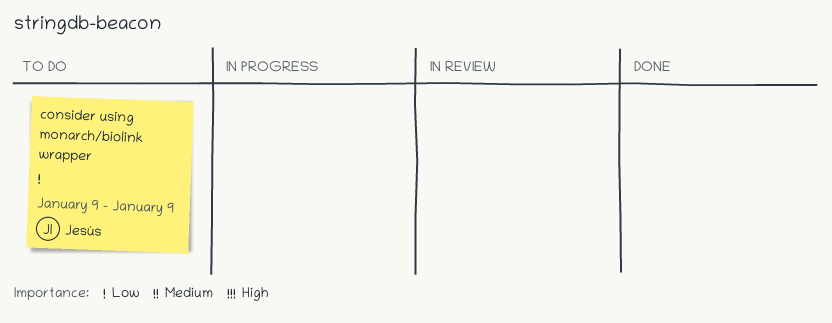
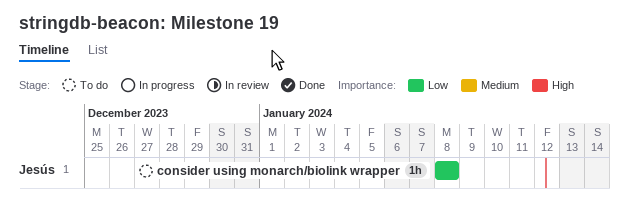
consider using monarch/biolink wrapper, start: Jan 9 -> Jan 8
consider using monarch/biolink wrapper, due: Jan 9 -> Jan 8

